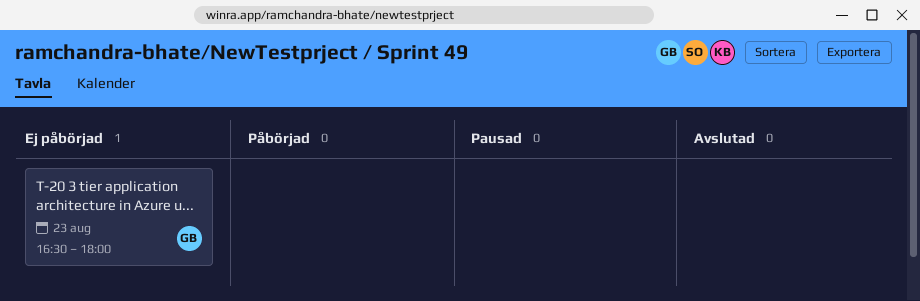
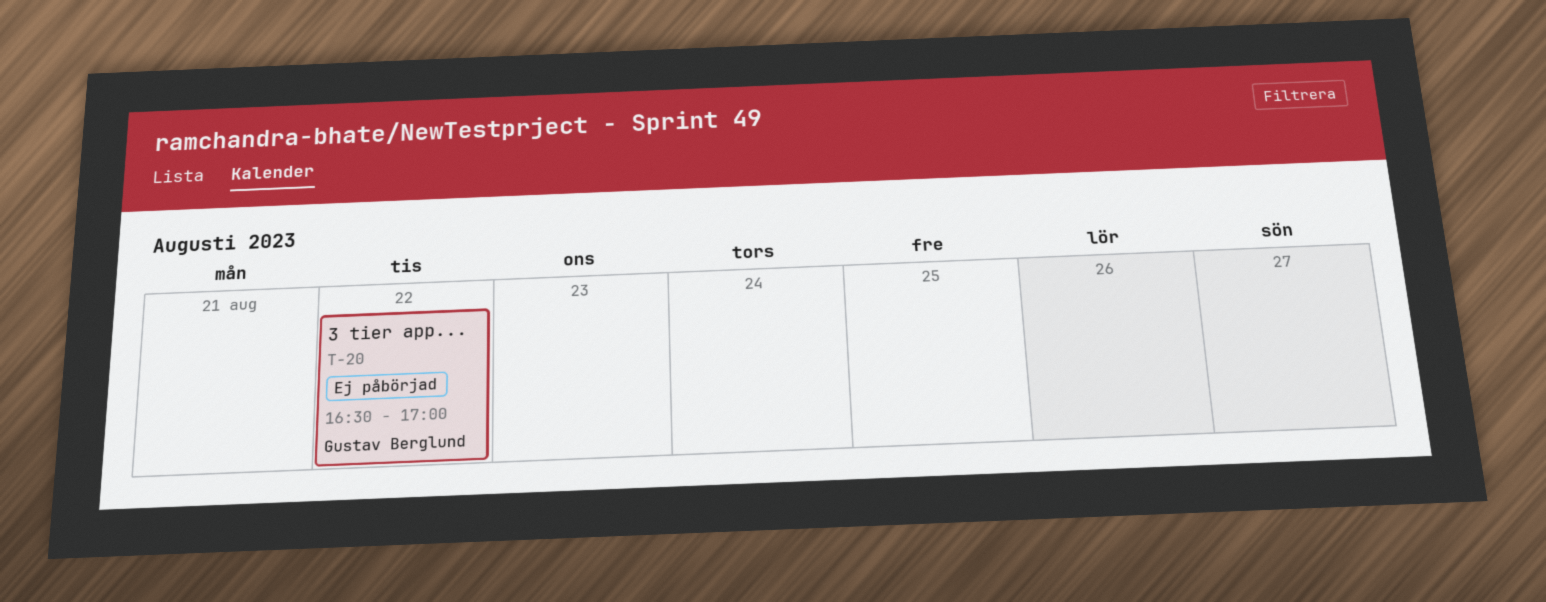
T-20, day: Aug 23 -> Aug 22
T-20, ends: 18:00 -> 17:00

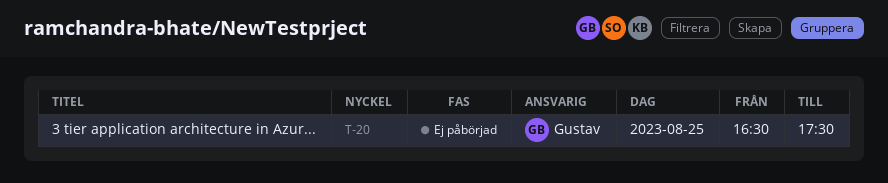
T-20, day: Aug 22 -> Aug 25
T-20, ends: 17:00 -> 17:30

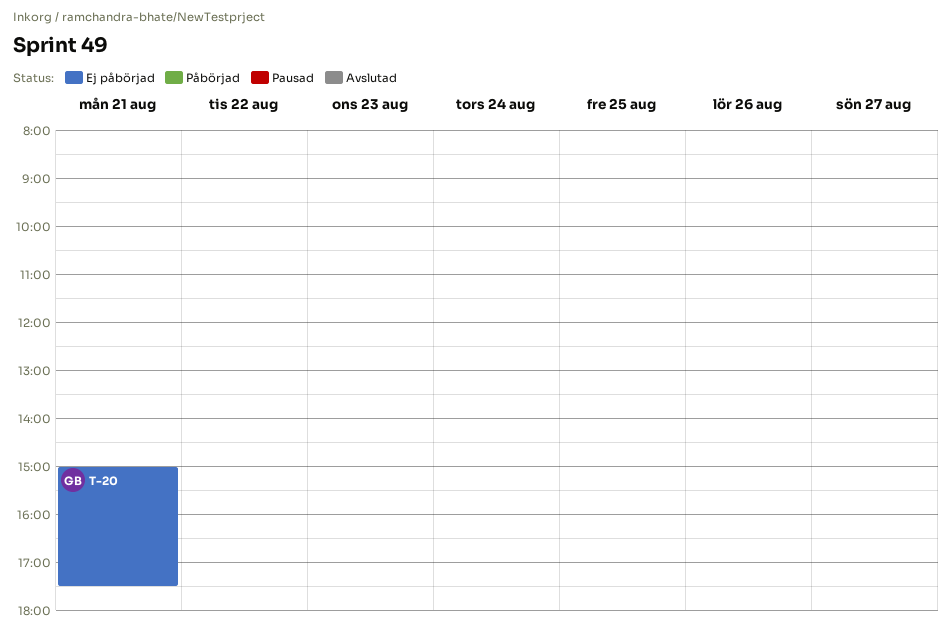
T-20, day: Aug 25 -> Aug 21
T-20, begins: 16:30 -> 15:00

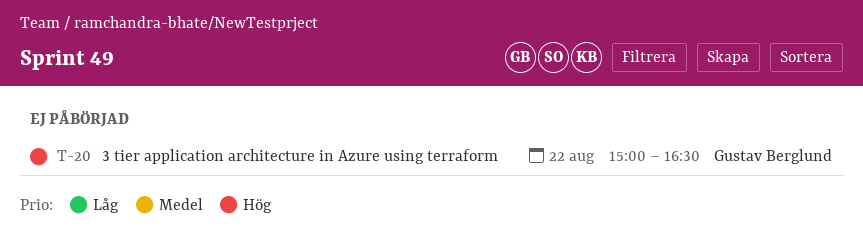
T-20, day: Aug 21 -> Aug 22
T-20, ends: 17:30 -> 16:30

